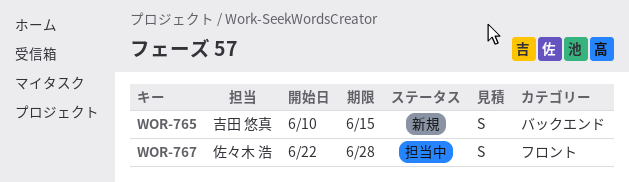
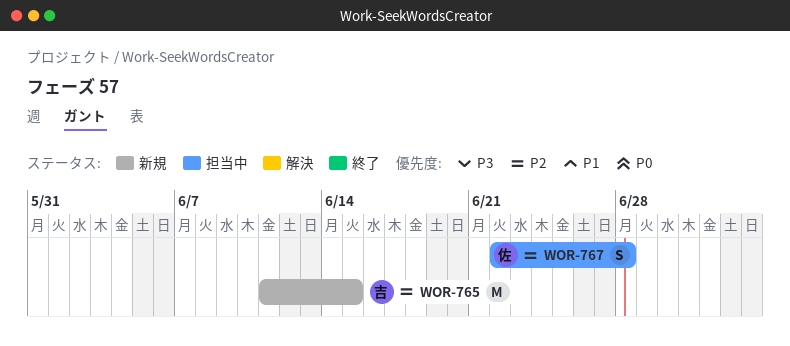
WOR-765, estimate: S -> M
WOR-765, start: Jun 10 -> Jun 11

